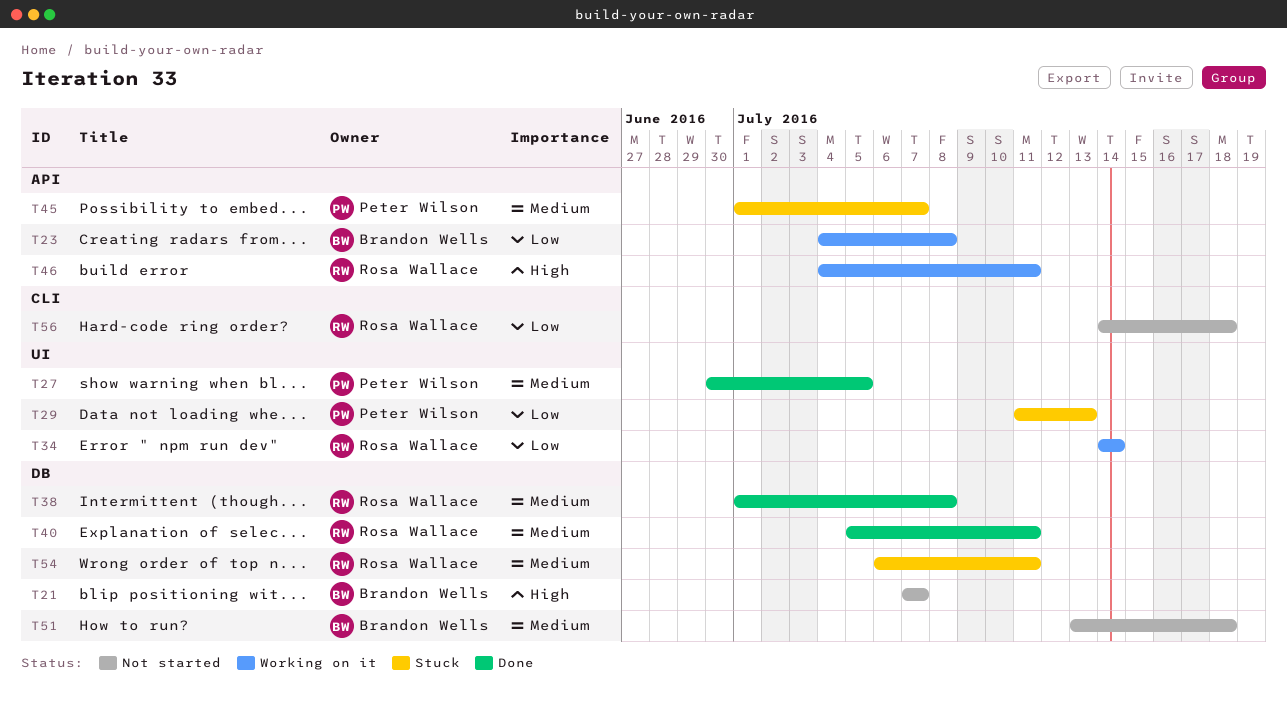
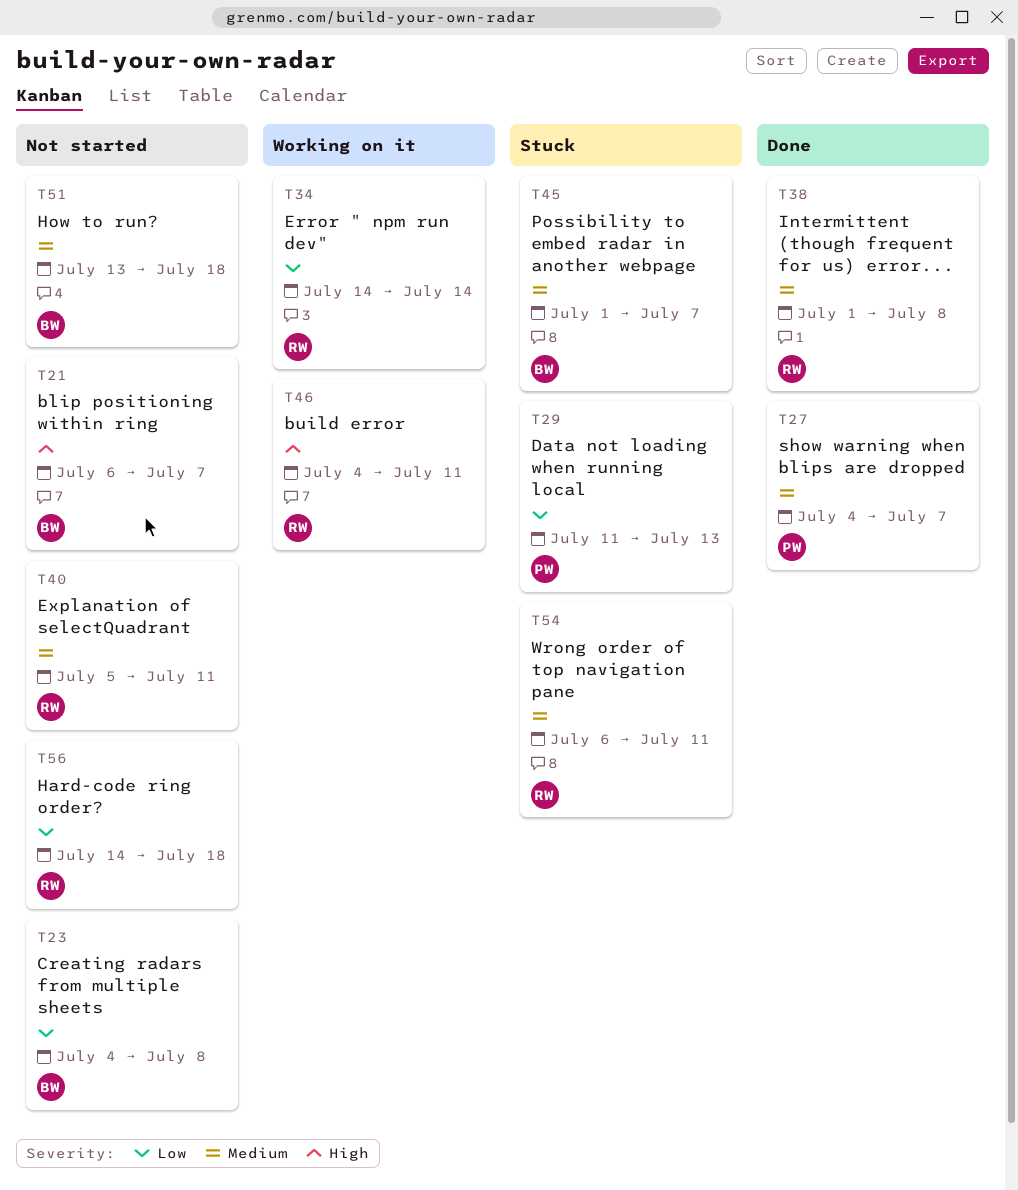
T21, start: Jul 7 -> Jul 6
T23, status: Working on it -> Not started
T27, start: Jun 30 -> Jul 4
T27, due: Jul 5 -> Jul 7
T40, status: Done -> Not started
T45, owner: Peter Wilson -> Brandon Wells

